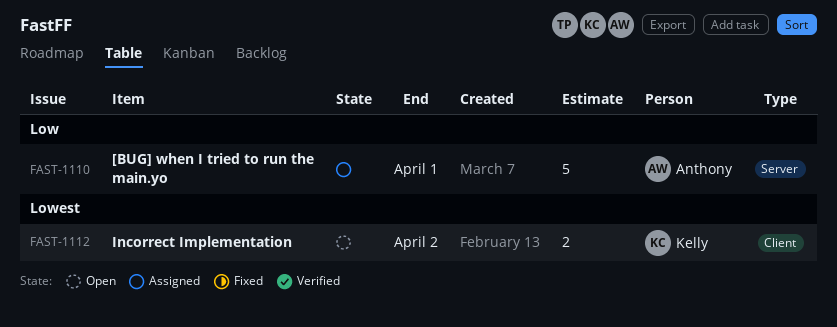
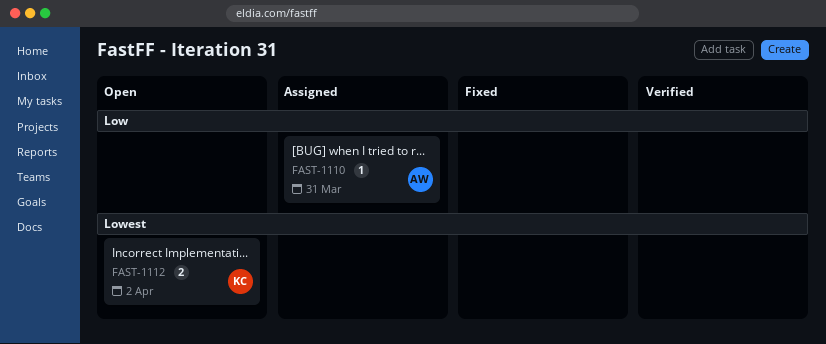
FAST-1110, estimate: 5 -> 1
FAST-1110, due: Apr 1 -> Mar 31

